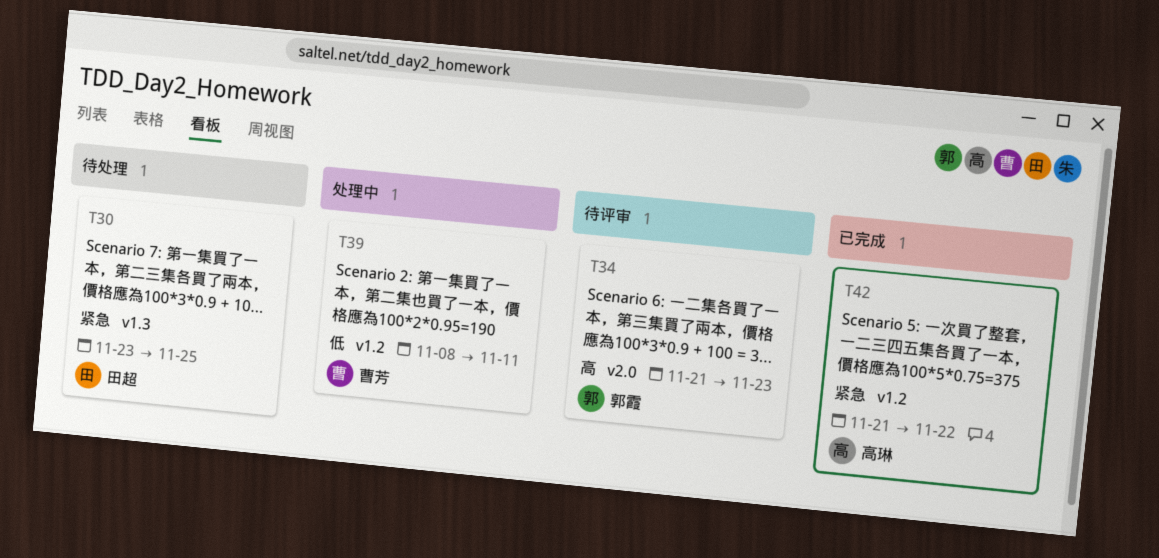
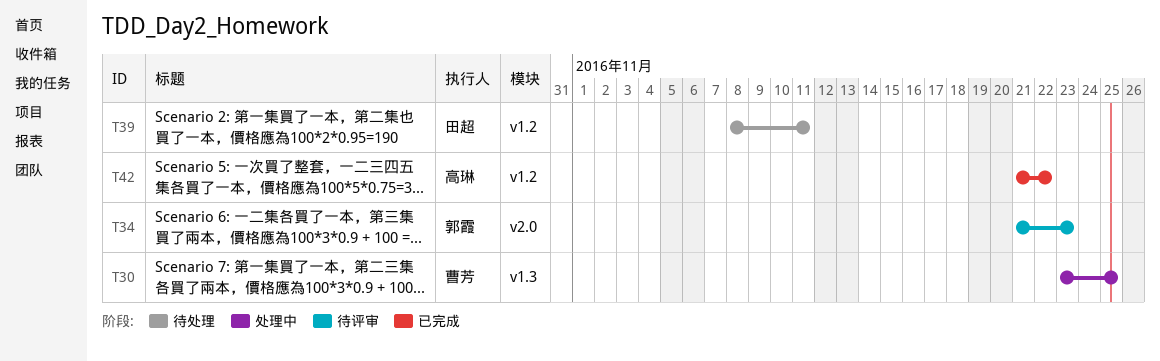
T30, status: 待处理 -> 处理中
T30, owner: 田超 -> 曹芳
T39, status: 处理中 -> 待处理
T39, owner: 曹芳 -> 田超

